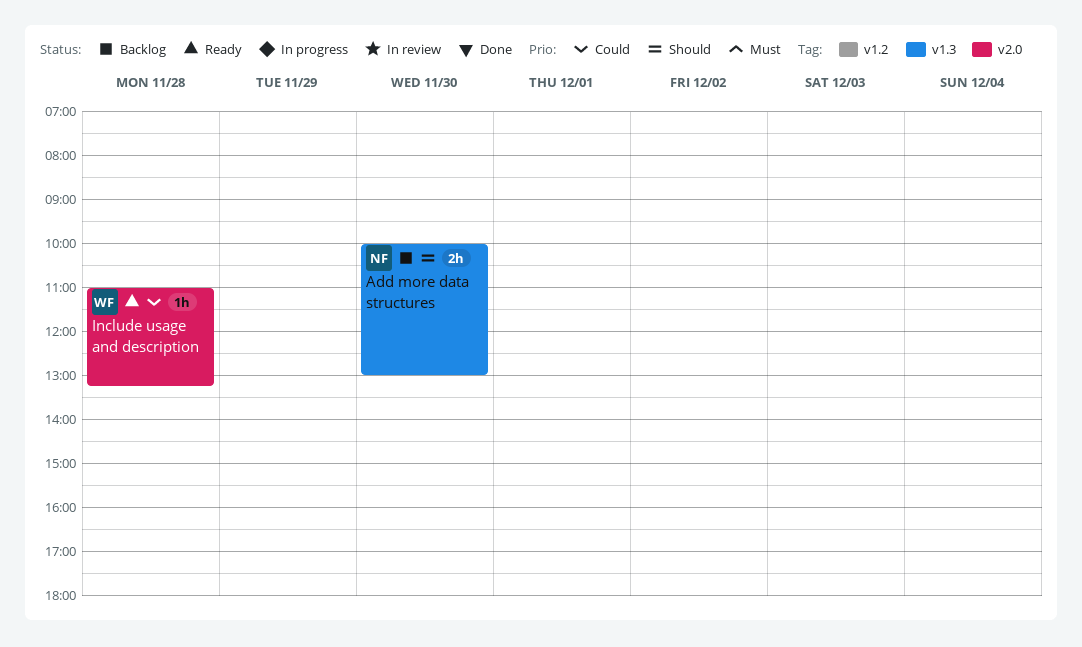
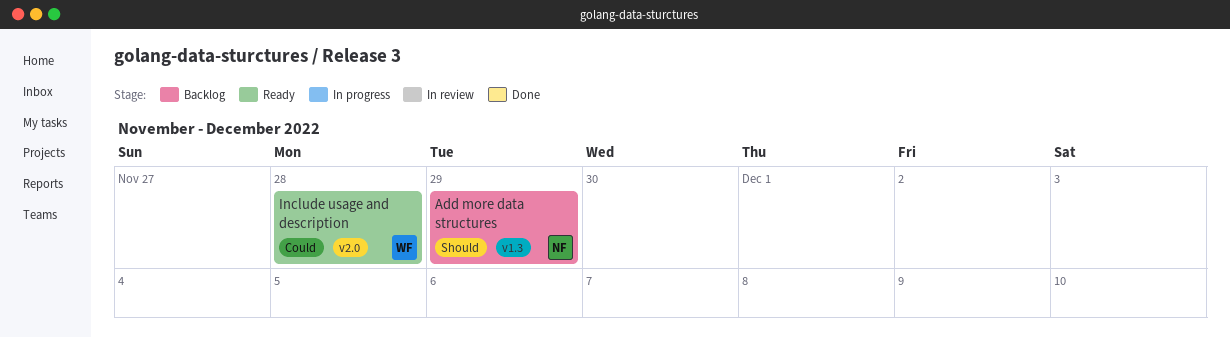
Add more data structures, day: Nov 30 -> Nov 29

